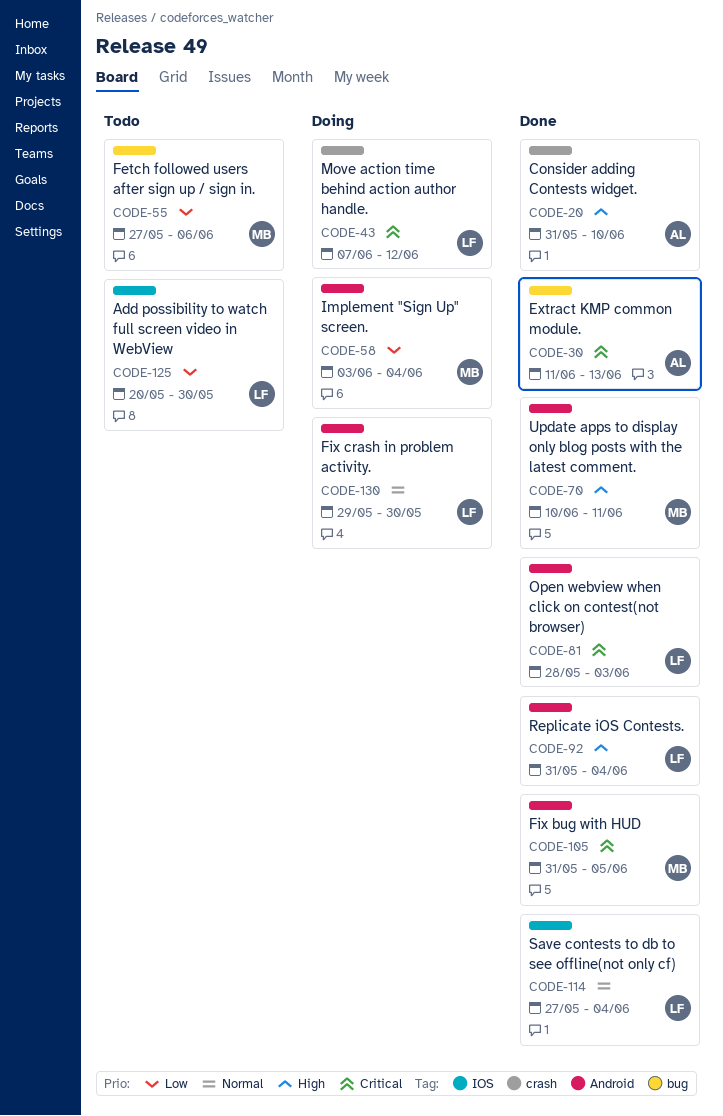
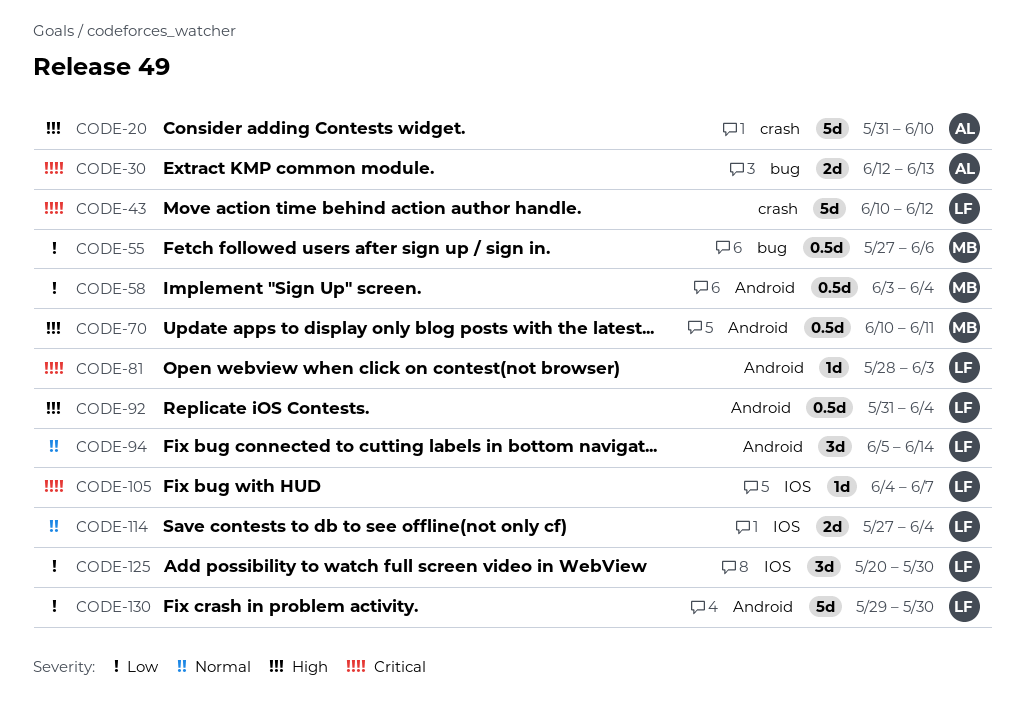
CODE-30, start: Jun 11 -> Jun 12
CODE-43, start: Jun 7 -> Jun 10
CODE-94: none -> present
CODE-105, owner: MB -> LF
CODE-105, label: Android -> IOS
CODE-105, start: May 31 -> Jun 4
CODE-105, due: Jun 5 -> Jun 7
CODE-130, priority: Normal -> Low

